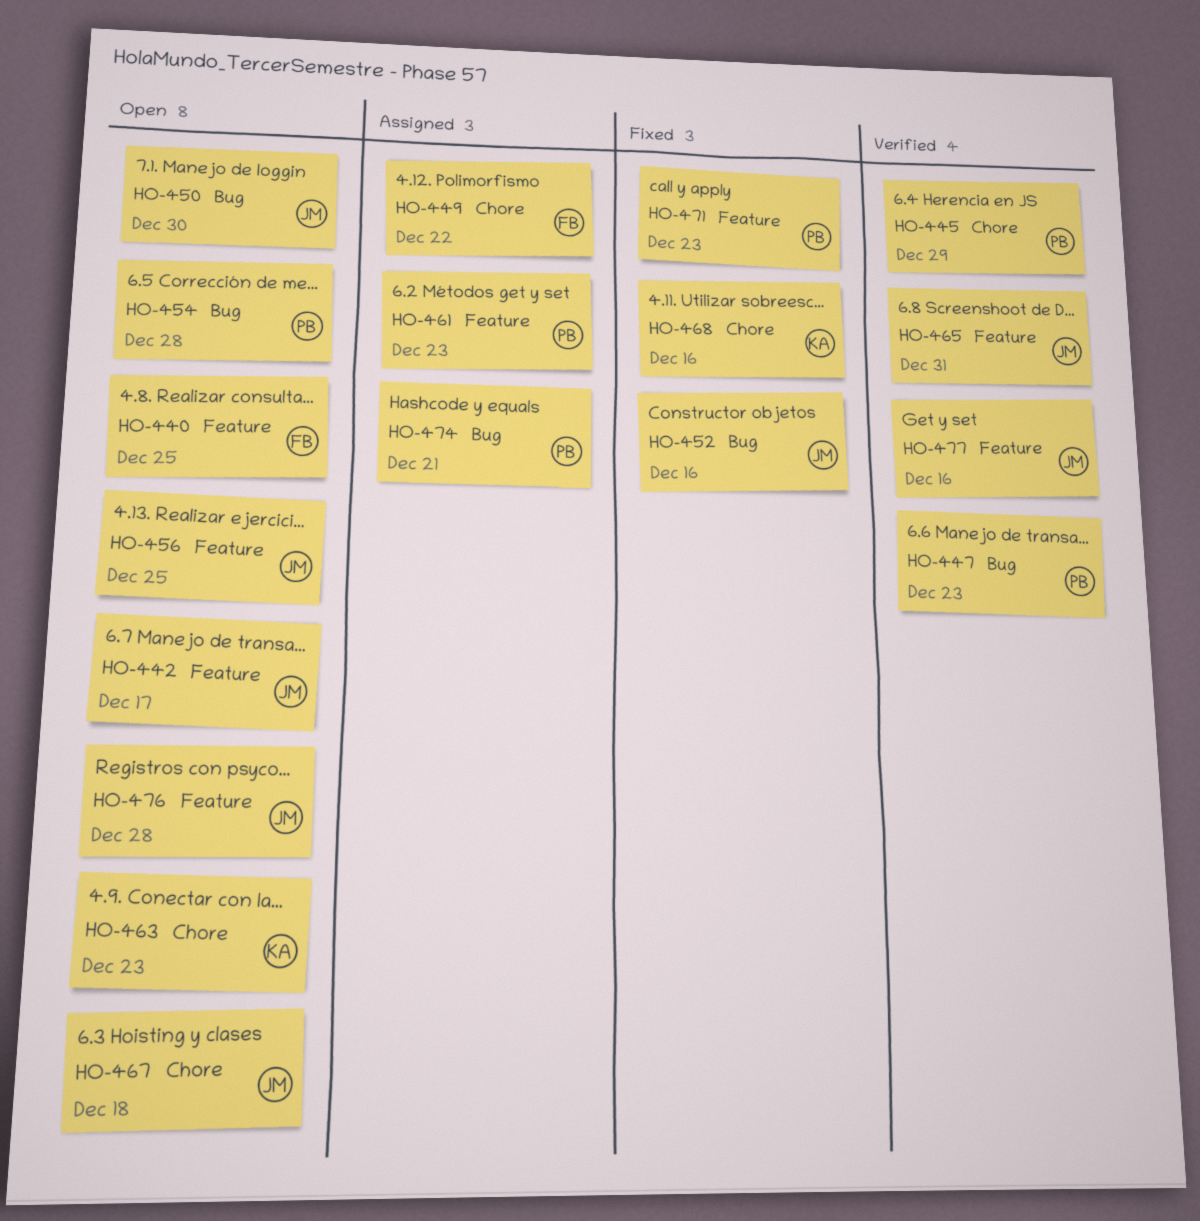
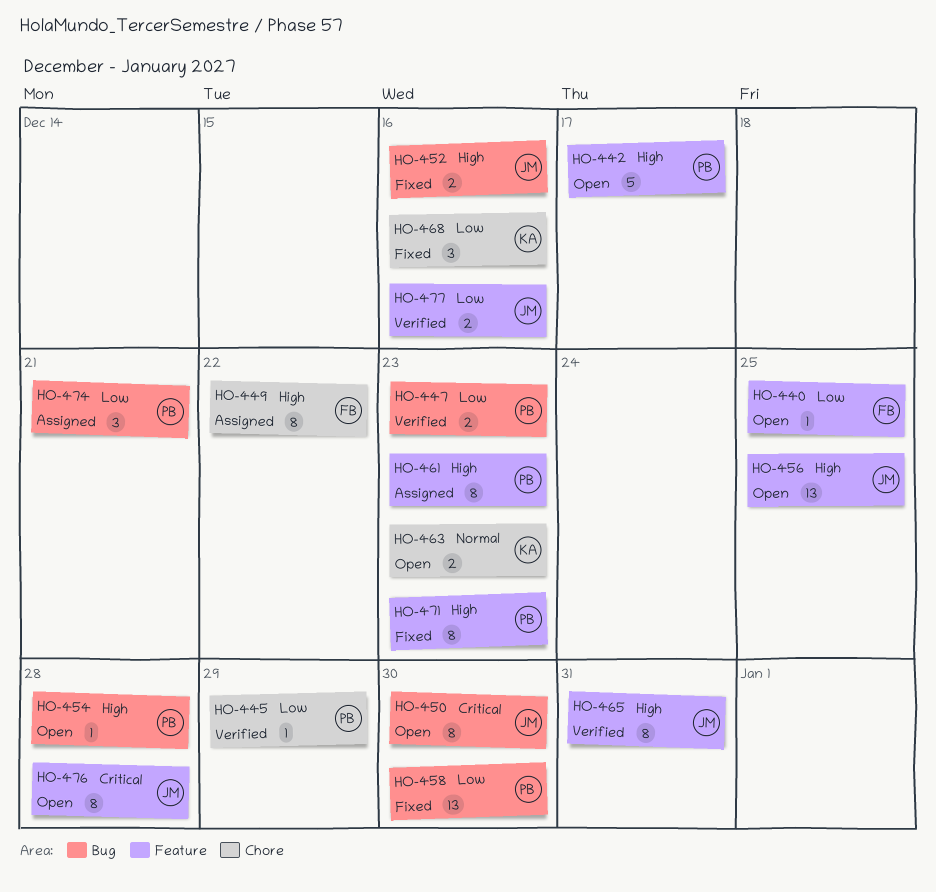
HO-442, owner: JM -> PB
HO-458: none -> present
HO-467: present -> none

